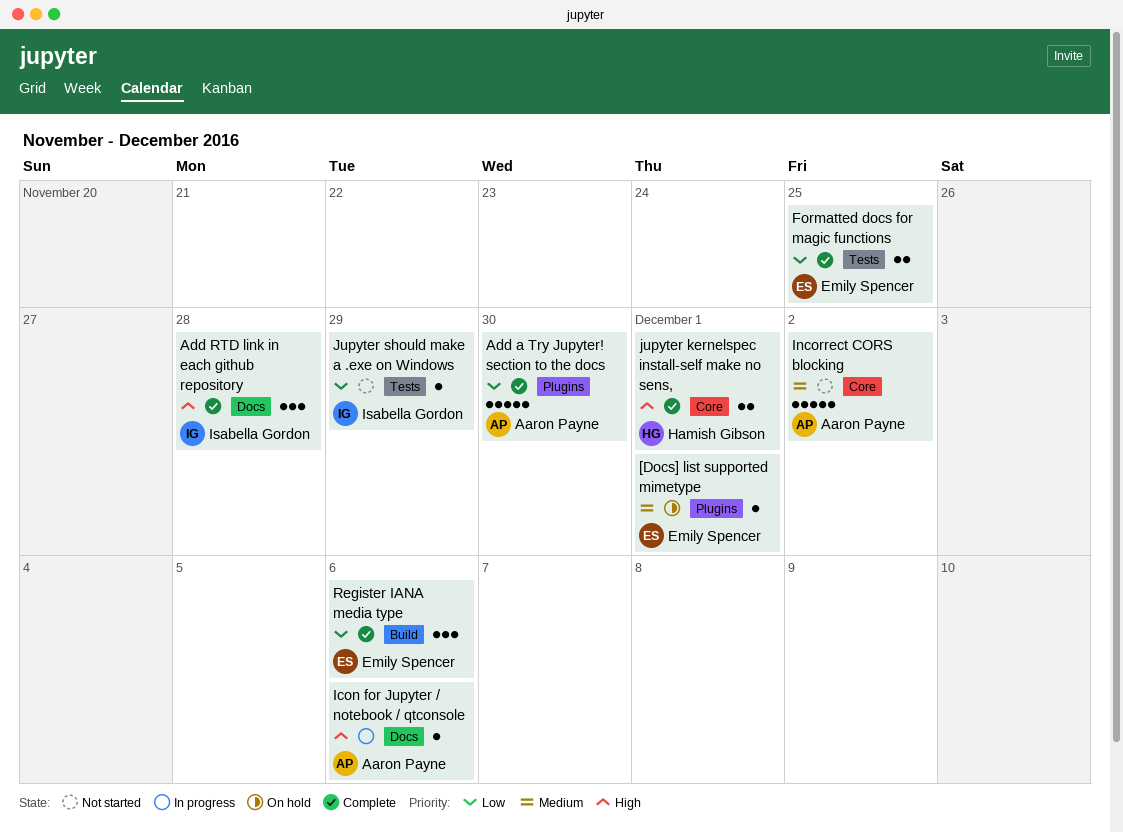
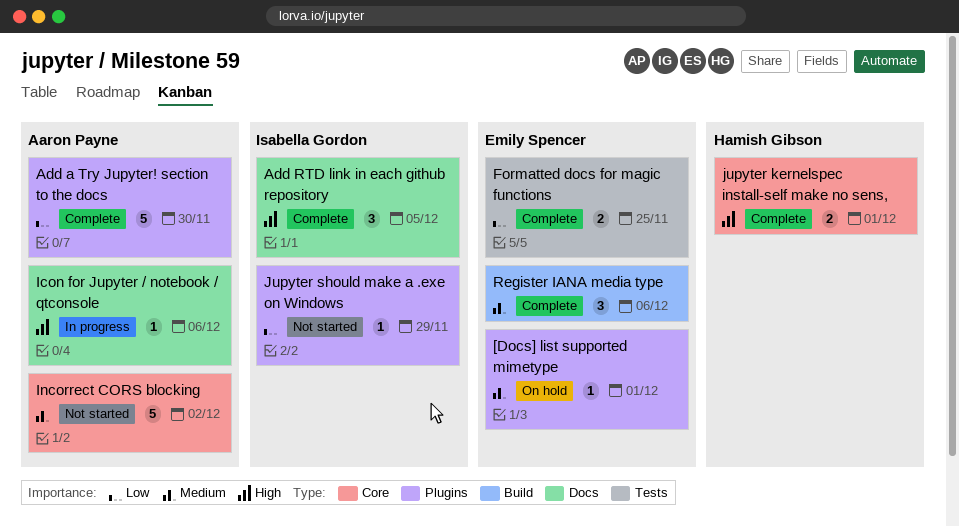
Add RTD link in each github repository, due: Nov 28 -> Dec 5
Jupyter should make a .exe on Windows, label: Tests -> Plugins
Register IANA media type, priority: Low -> Medium

